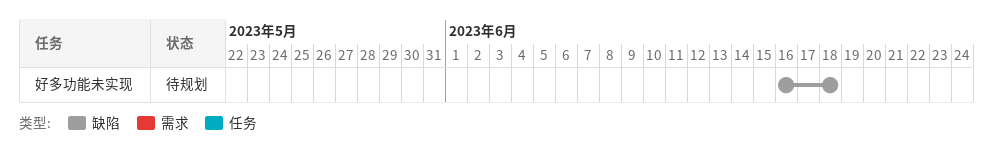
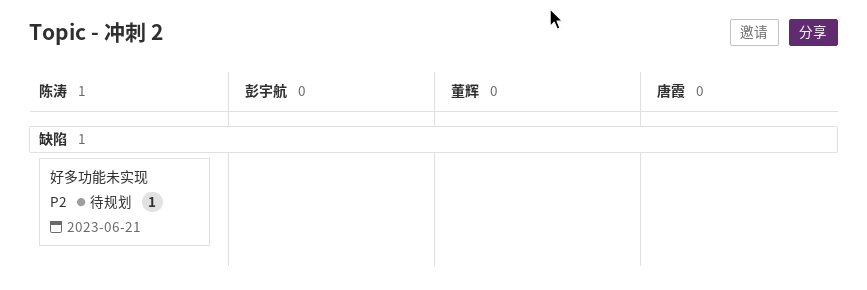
好多功能未实现, due: Jun 18 -> Jun 21

